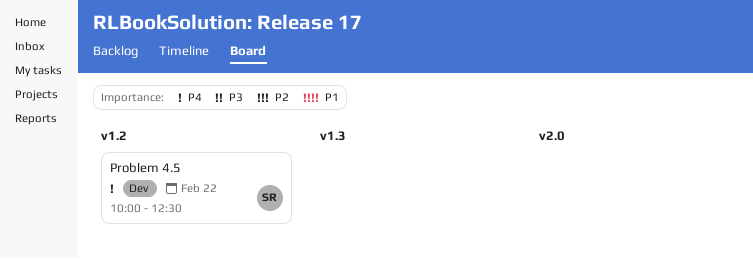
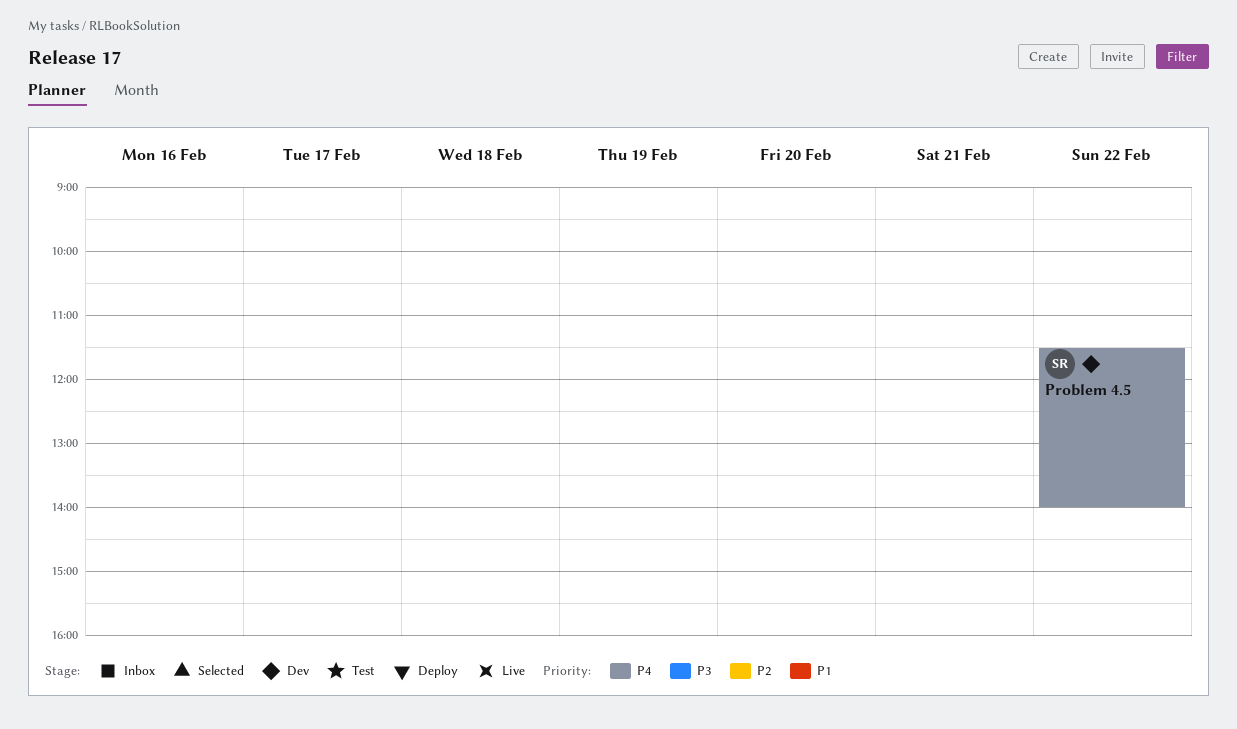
Problem 4.5, begins: 10:00 -> 11:30
Problem 4.5, ends: 12:30 -> 14:00

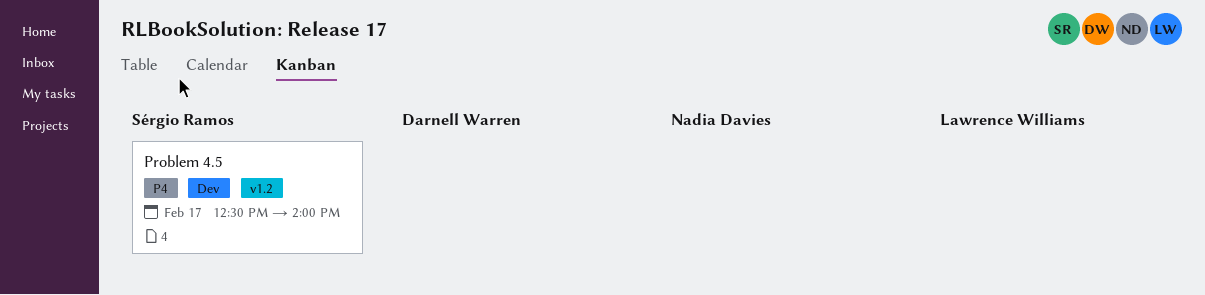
Problem 4.5, day: Feb 22 -> Feb 17
Problem 4.5, begins: 11:30 -> 12:30

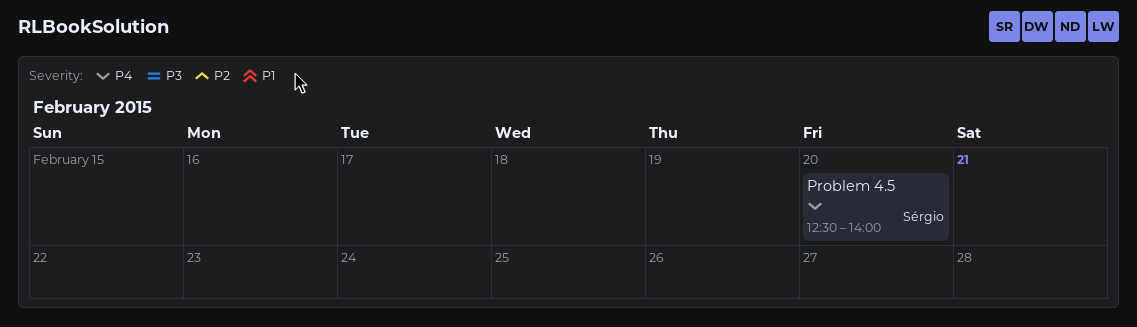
Problem 4.5, day: Feb 17 -> Feb 20

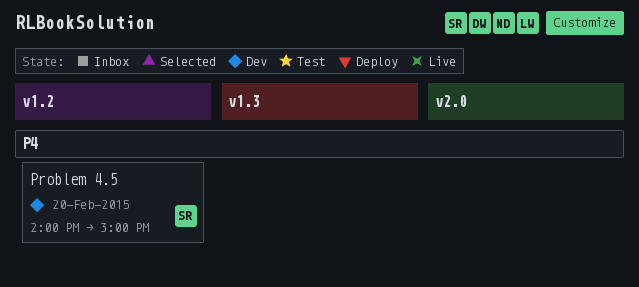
Problem 4.5, begins: 12:30 -> 14:00
Problem 4.5, ends: 14:00 -> 15:00

